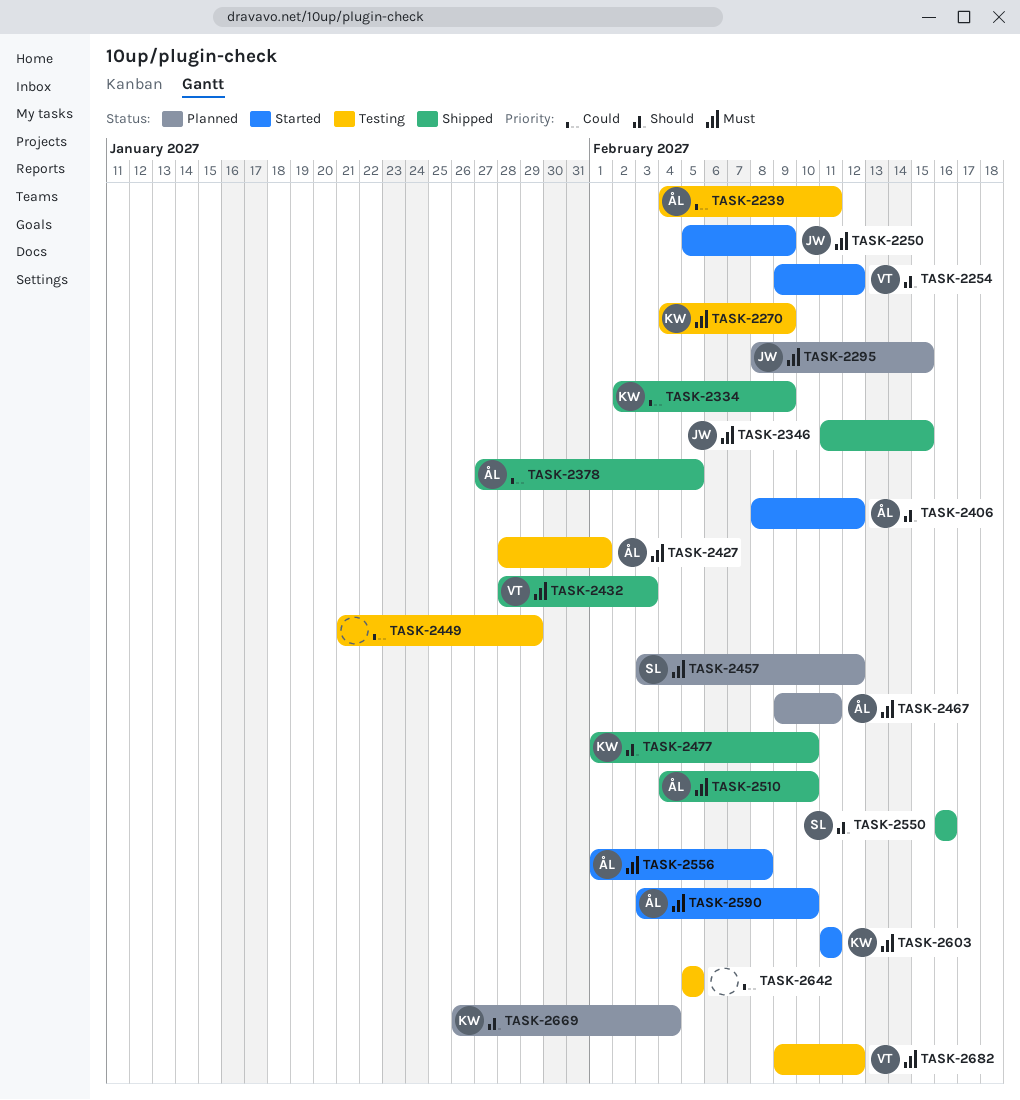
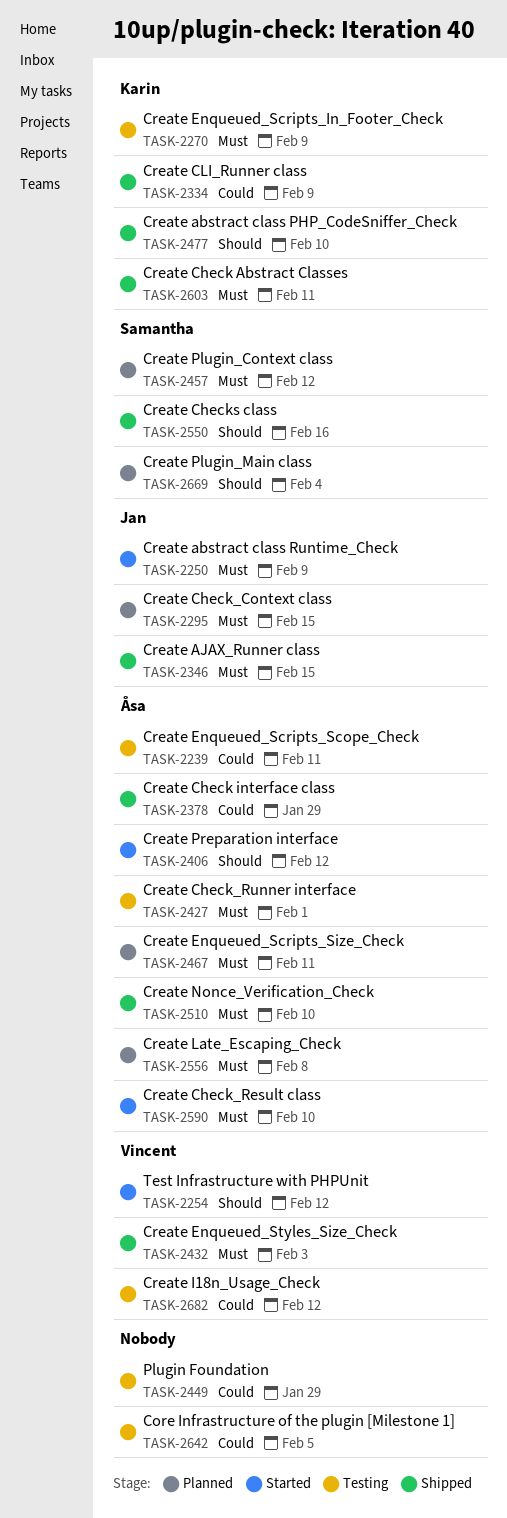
TASK-2378, due: Feb 5 -> Jan 29
TASK-2556, status: Started -> Planned
TASK-2603, status: Started -> Shipped
TASK-2669, owner: Karin -> Samantha
TASK-2682, priority: Must -> Could

